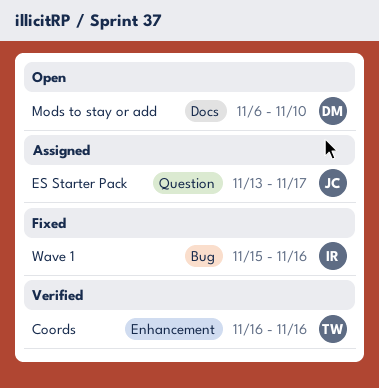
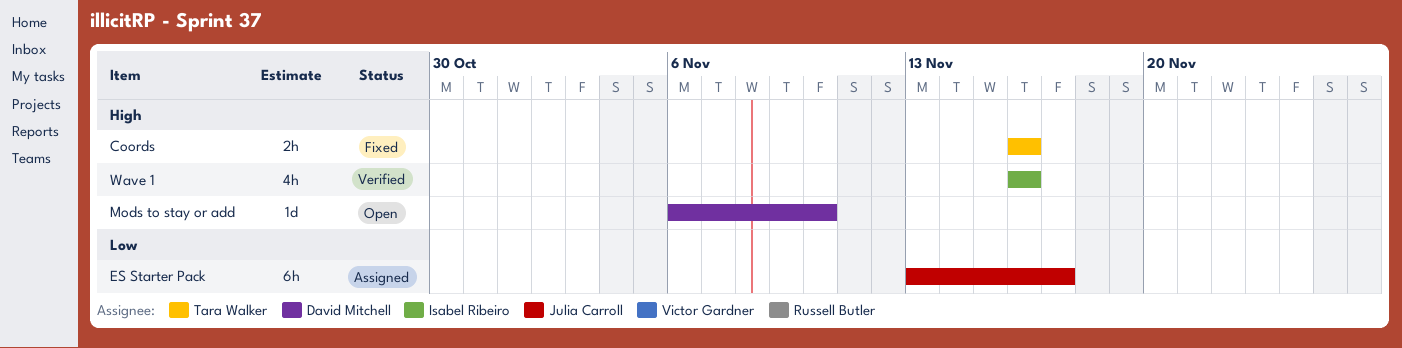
Coords, status: Verified -> Fixed
Wave 1, status: Fixed -> Verified
Wave 1, start: Nov 15 -> Nov 16

